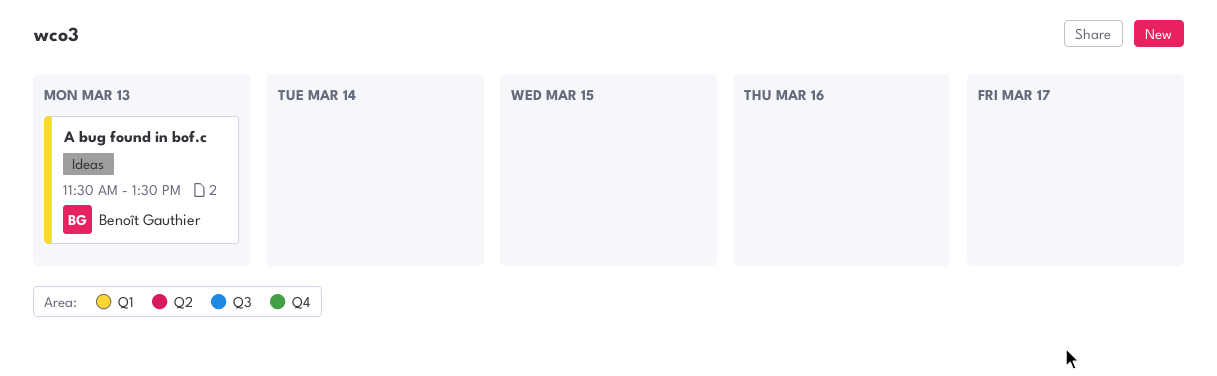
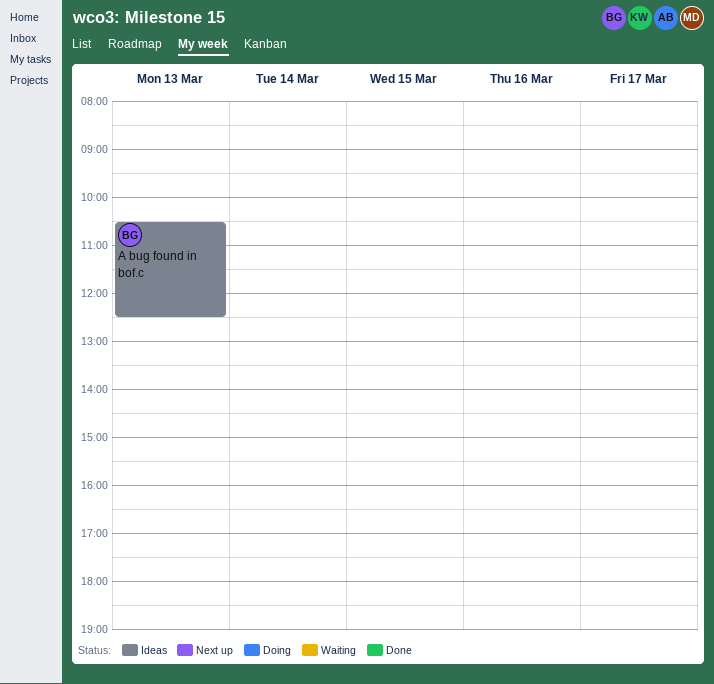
A bug found in bof.c, begins: 11:30 -> 10:30
A bug found in bof.c, ends: 13:30 -> 12:30

